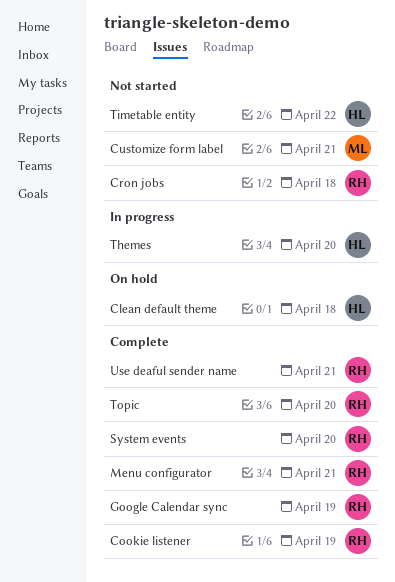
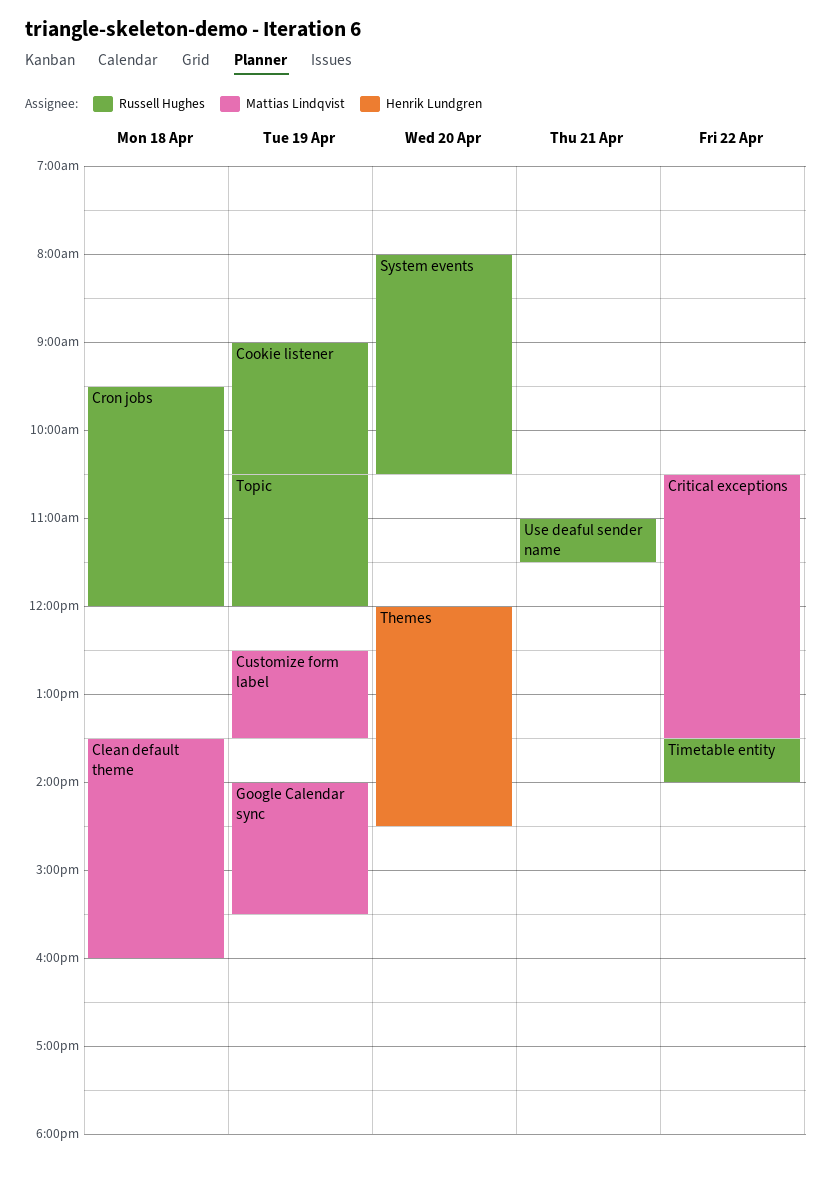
Clean default theme, owner: Henrik Lundgren -> Mattias Lindqvist
Critical exceptions: none -> present
Customize form label, day: Apr 21 -> Apr 19
Google Calendar sync, owner: Russell Hughes -> Mattias Lindqvist
Menu configurator: present -> none
Timetable entity, owner: Henrik Lundgren -> Russell Hughes
Topic, day: Apr 20 -> Apr 19

